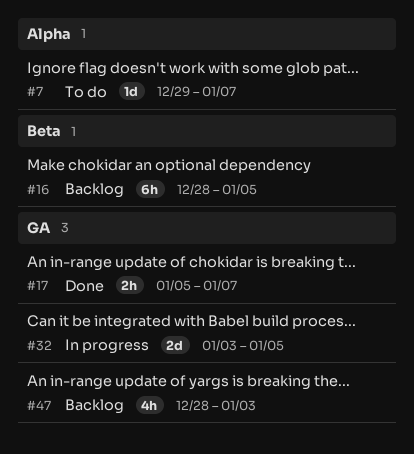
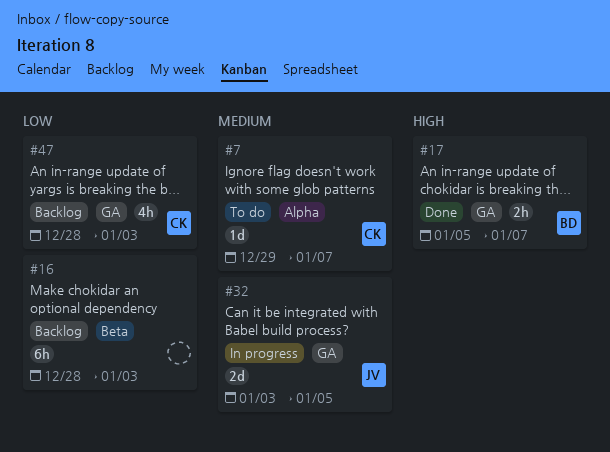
#16, due: Jan 5 -> Jan 3

